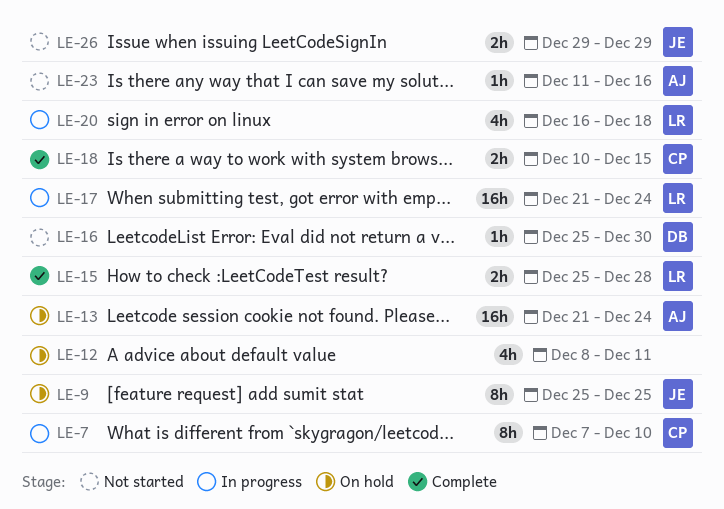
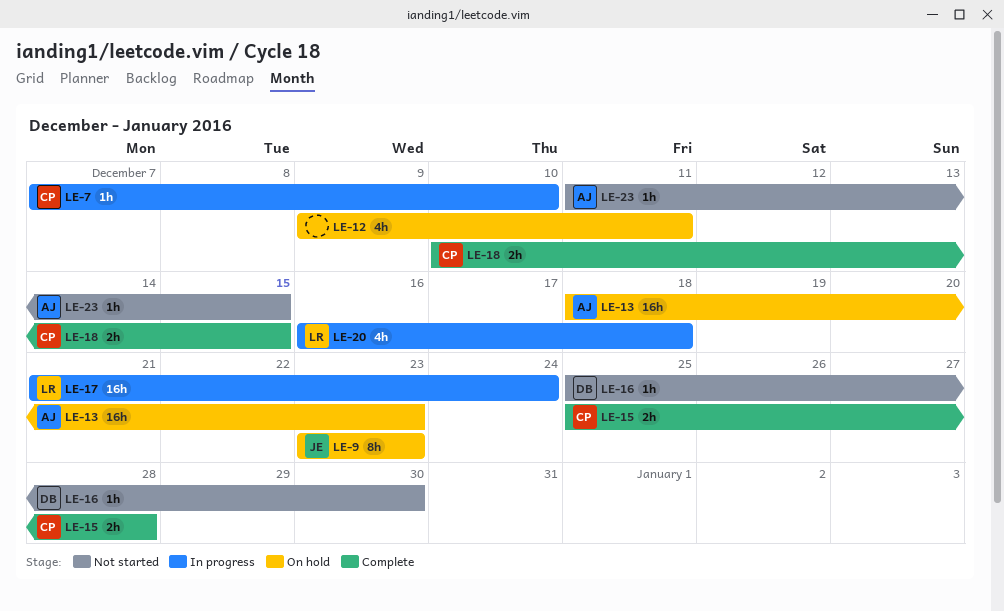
LE-7, estimate: 8h -> 1h
LE-9, start: Dec 25 -> Dec 23
LE-9, due: Dec 25 -> Dec 23
LE-12, start: Dec 8 -> Dec 9
LE-13, start: Dec 21 -> Dec 18
LE-13, due: Dec 24 -> Dec 23
LE-15, owner: LR -> CP
LE-23, due: Dec 16 -> Dec 15
LE-26: present -> none

